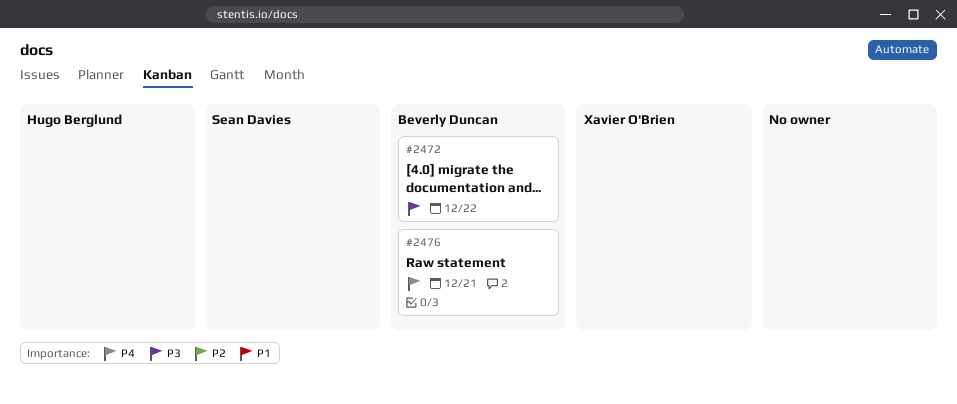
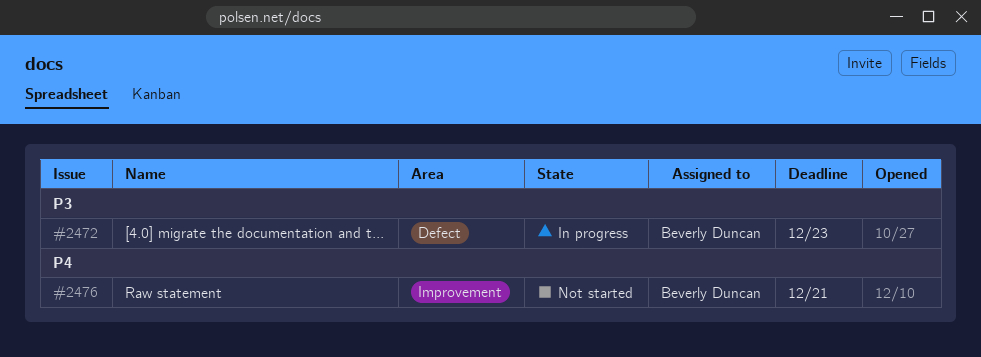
#2472, due: Dec 22 -> Dec 23

